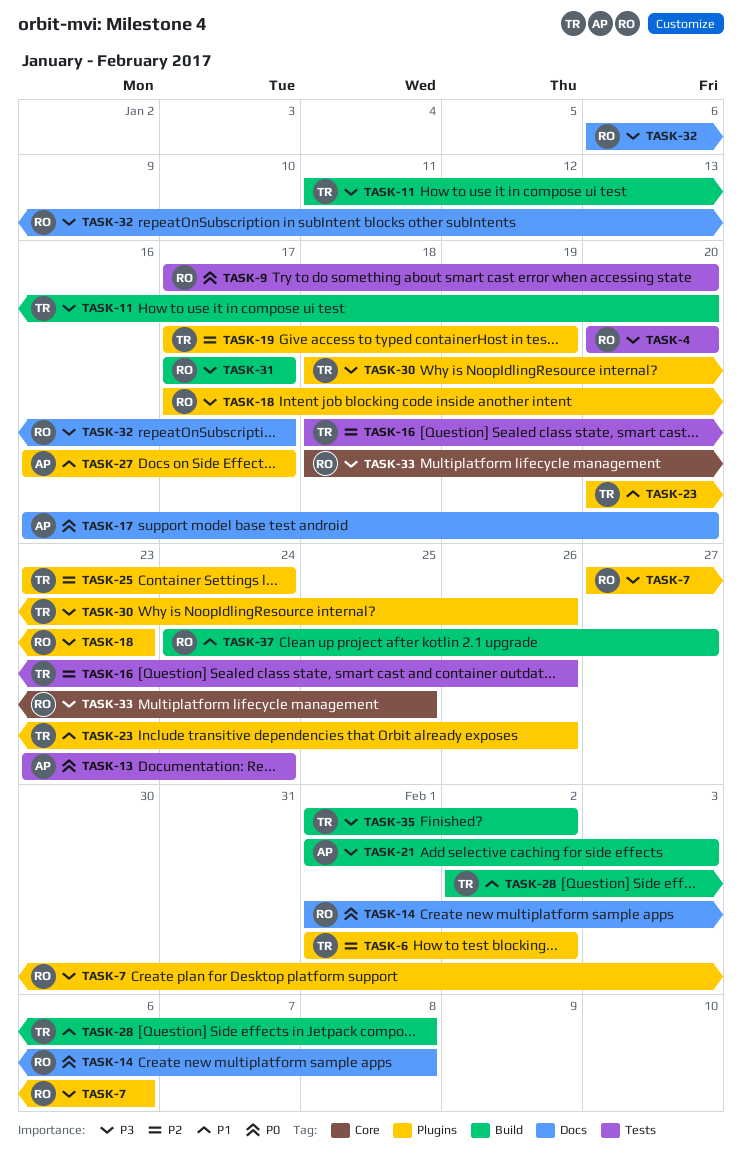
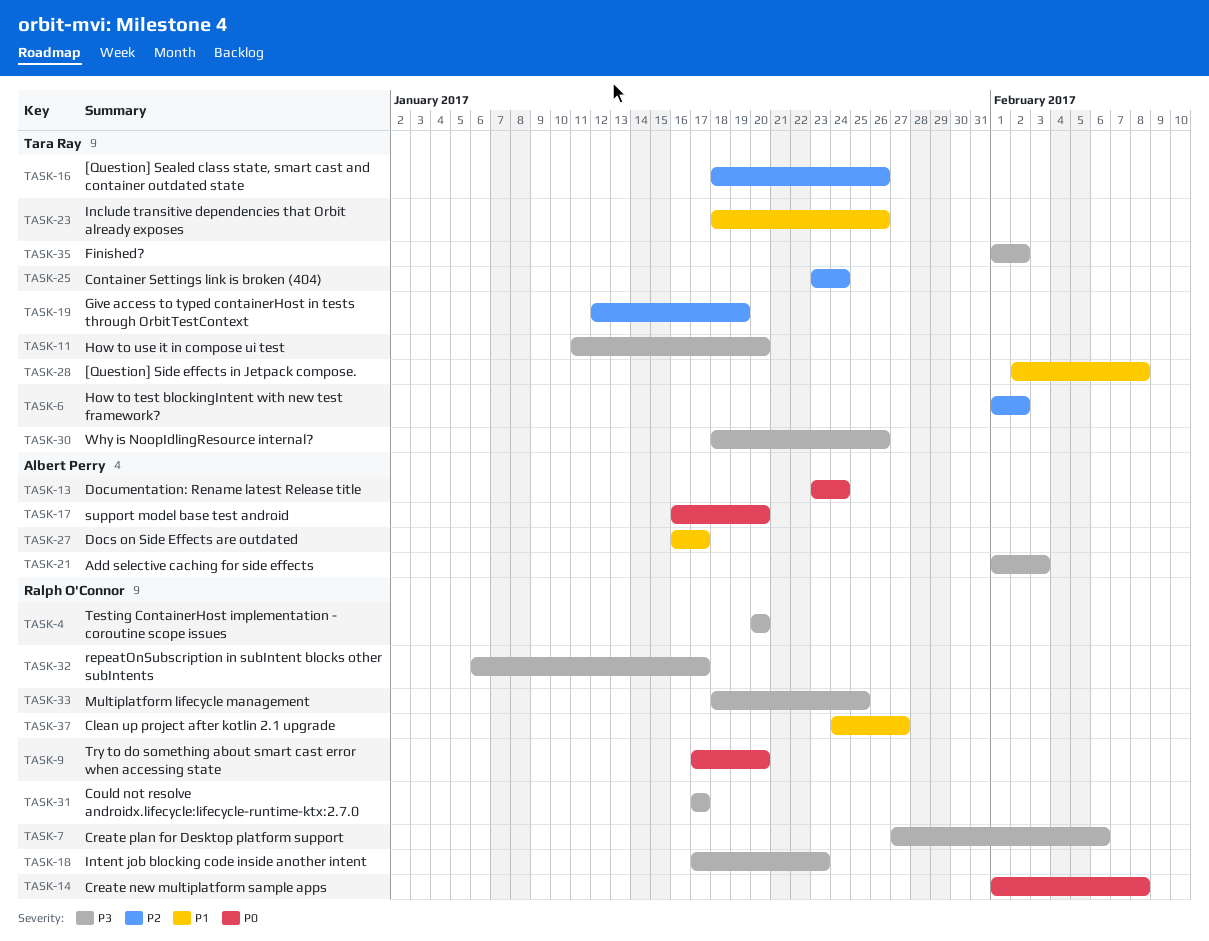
TASK-19, start: Jan 17 -> Jan 12
TASK-23, start: Jan 20 -> Jan 18

